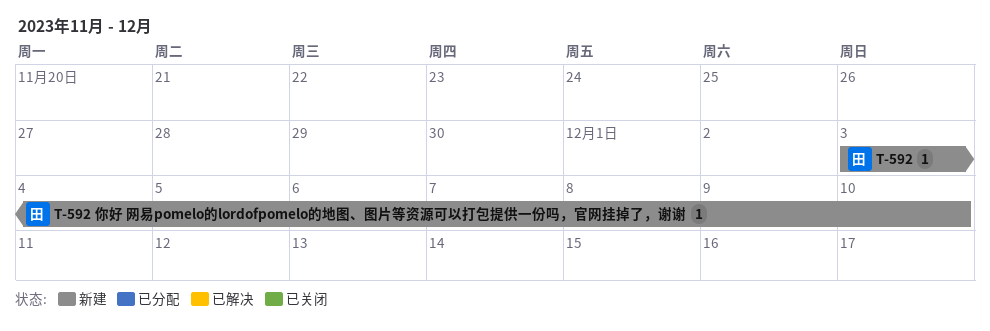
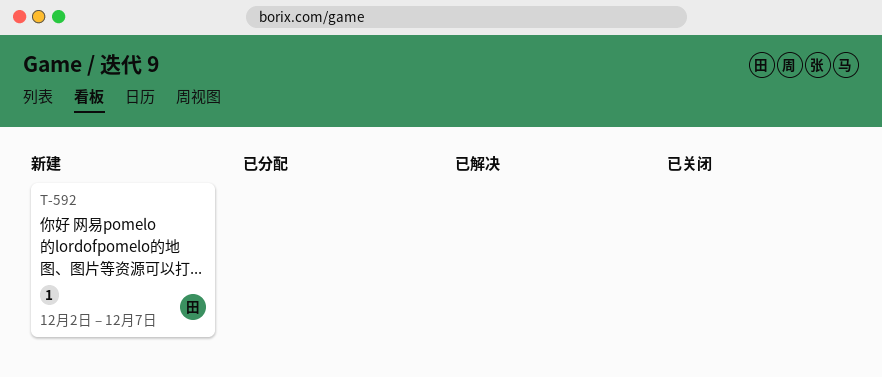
T-592, start: Dec 3 -> Dec 2
T-592, due: Dec 10 -> Dec 7

